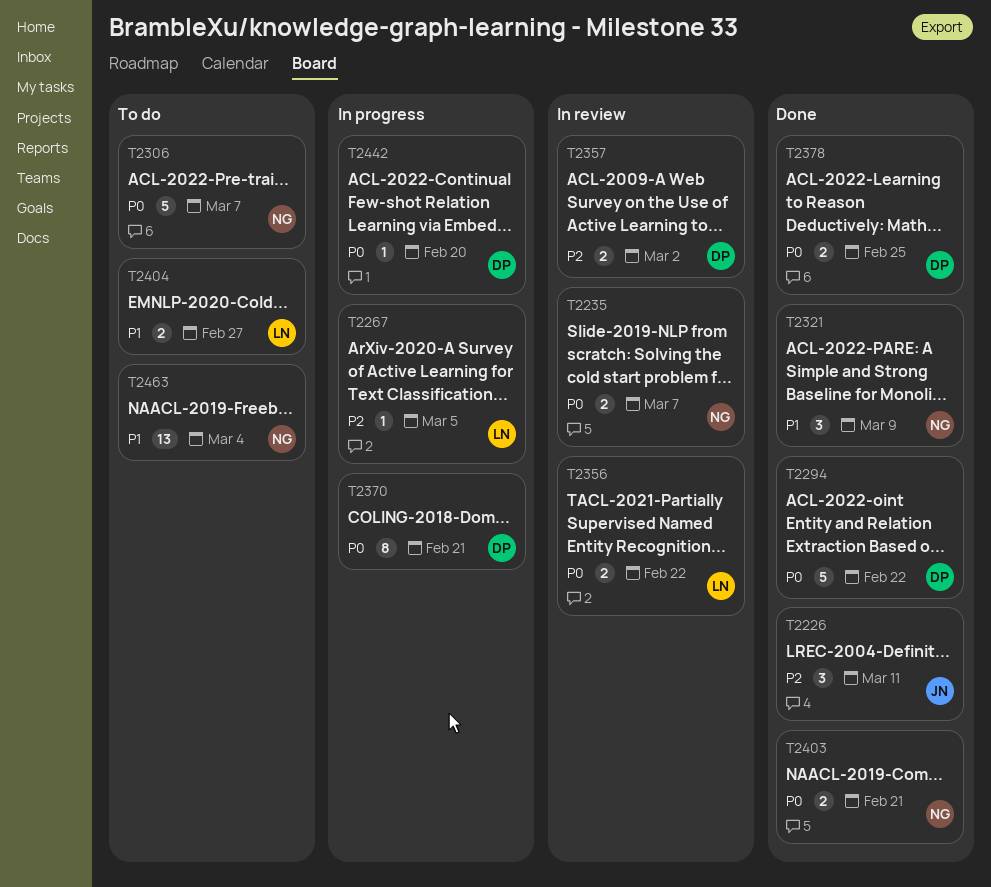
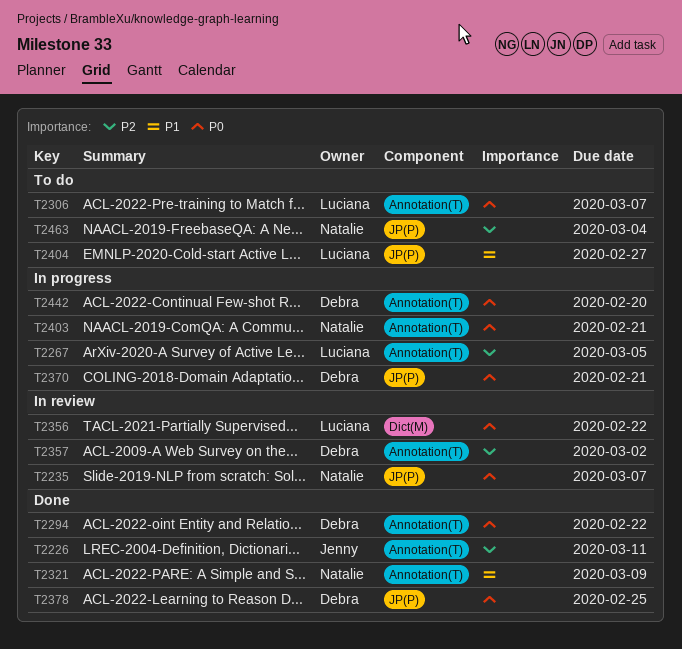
T2306, owner: Natalie -> Luciana
T2403, status: Done -> In progress
T2463, priority: P1 -> P2

